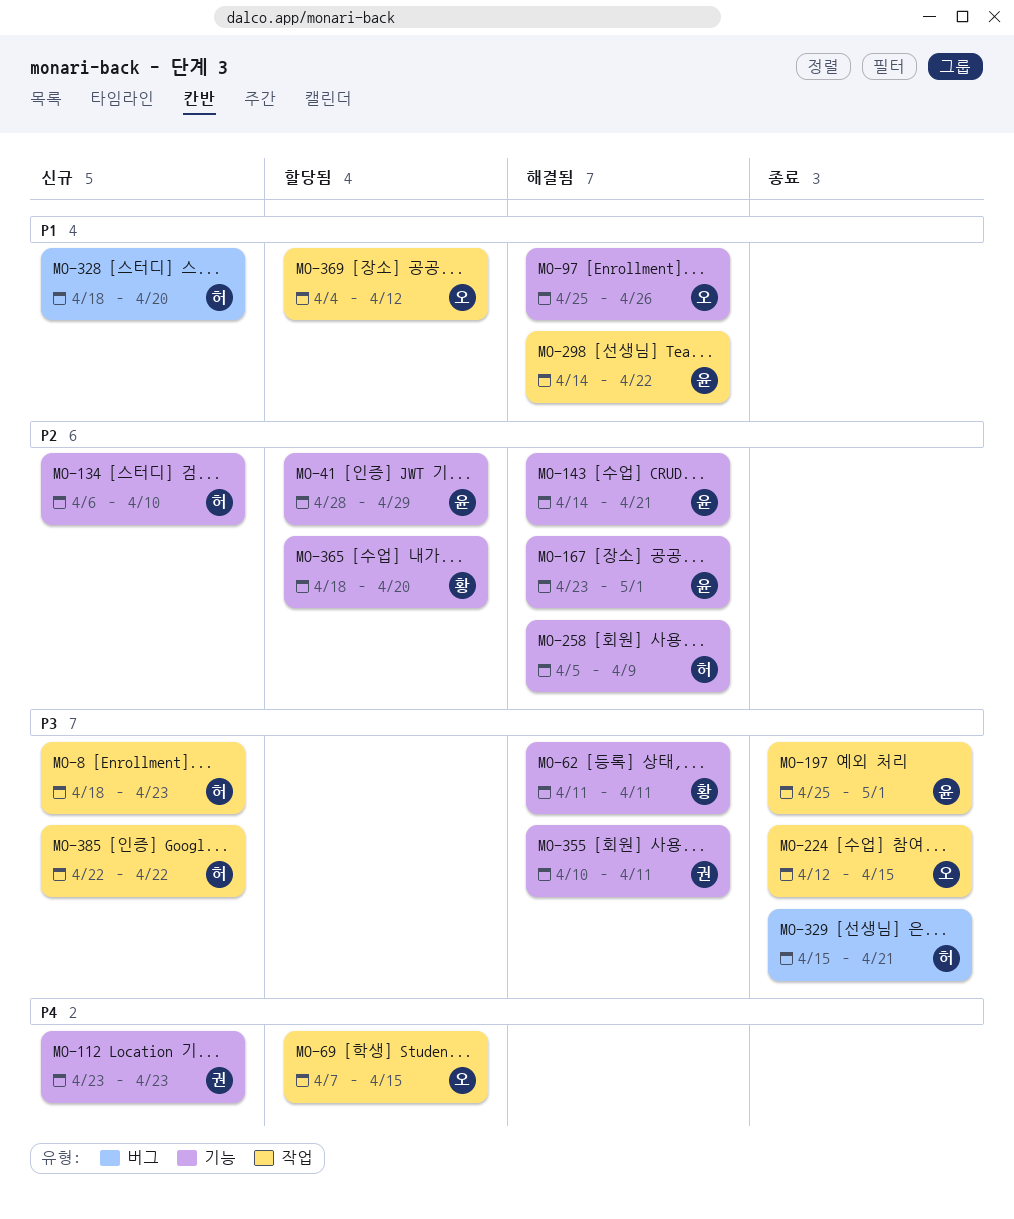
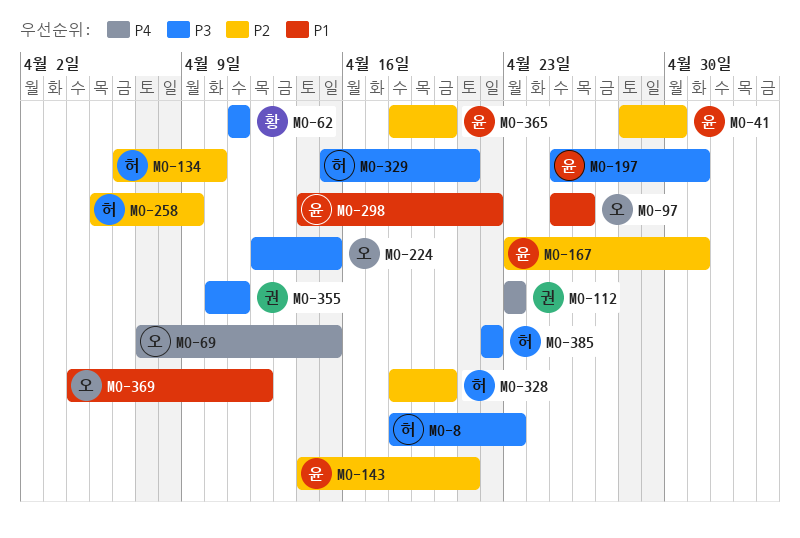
MO-41, due: Apr 29 -> Apr 30
MO-328, priority: P1 -> P2
MO-365, owner: 황 -> 윤

